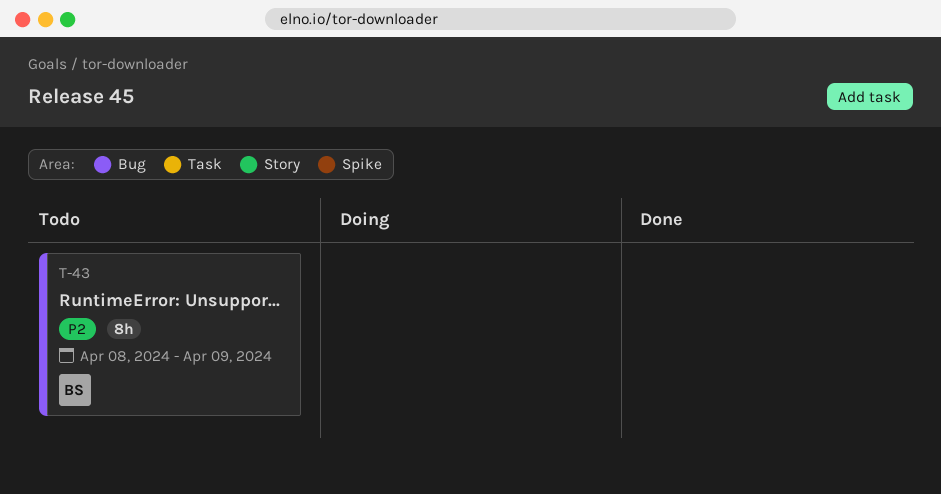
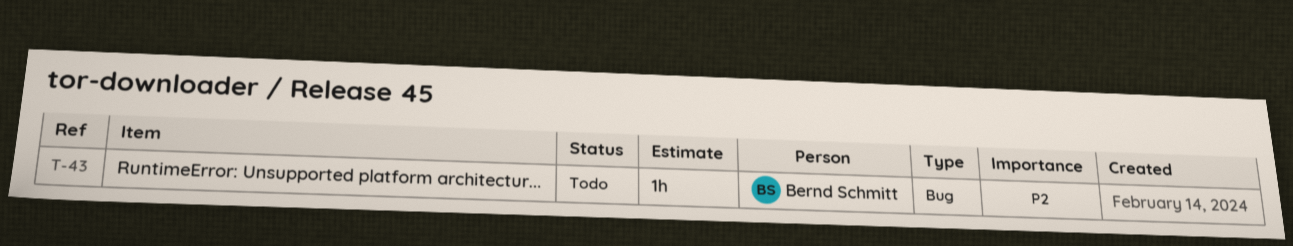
T-43, estimate: 8h -> 1h

